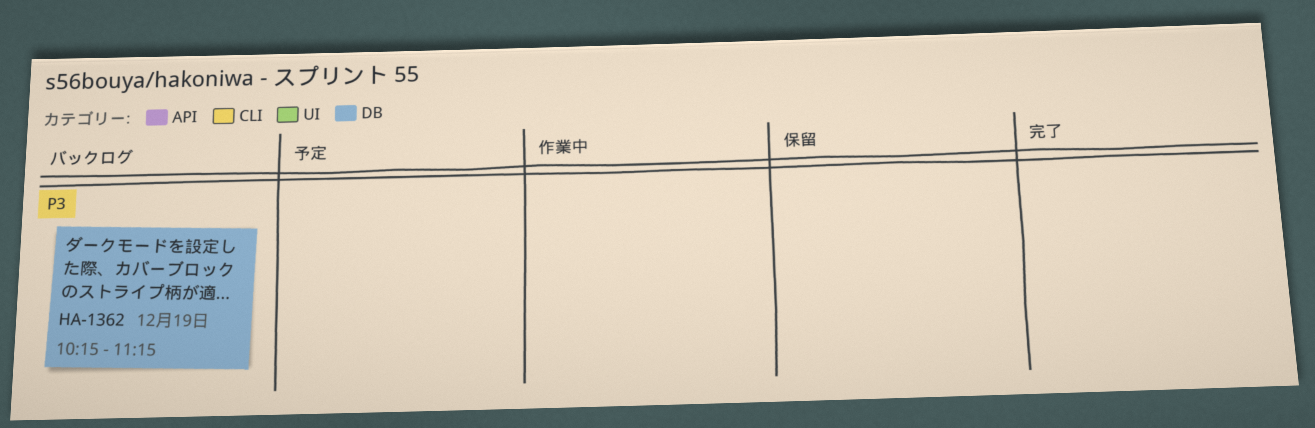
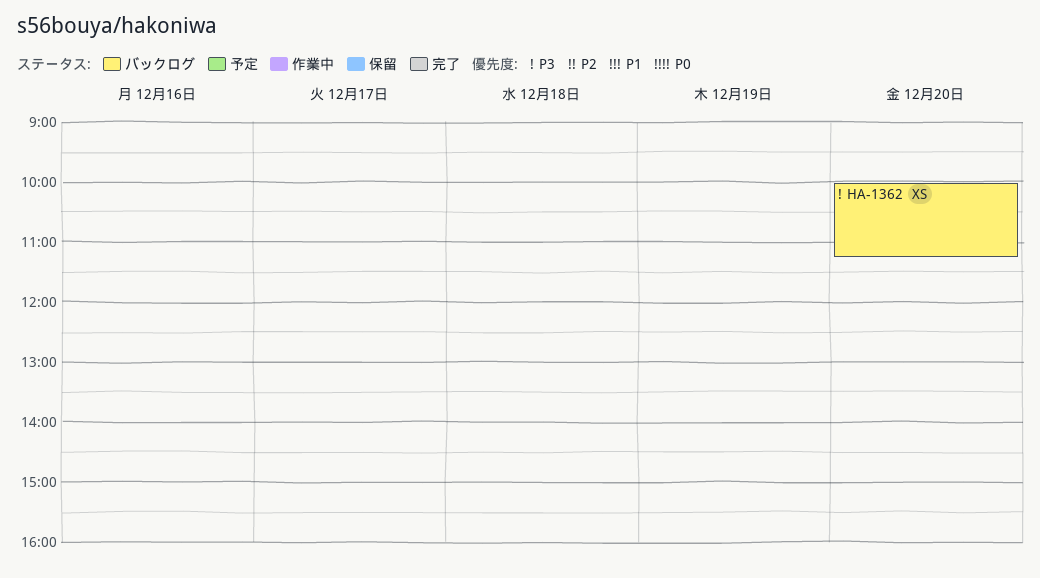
HA-1362, day: Dec 19 -> Dec 20
HA-1362, begins: 10:15 -> 10:00

